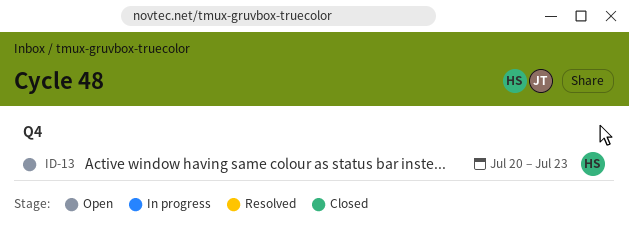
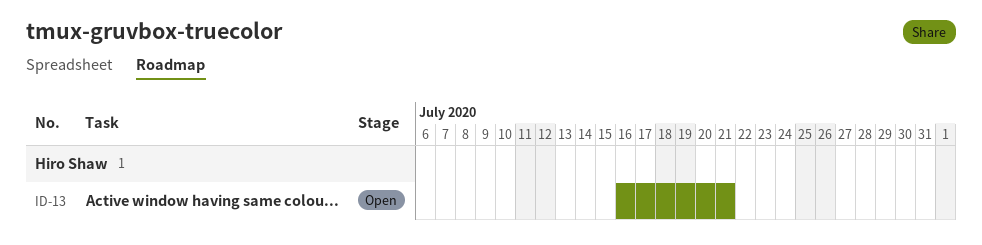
ID-13, start: Jul 20 -> Jul 16
ID-13, due: Jul 23 -> Jul 21

